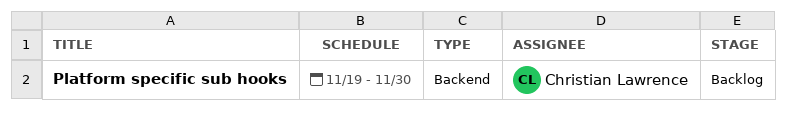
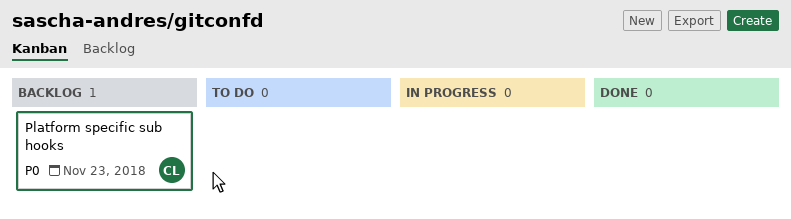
Platform specific sub hooks, due: Nov 30 -> Nov 23

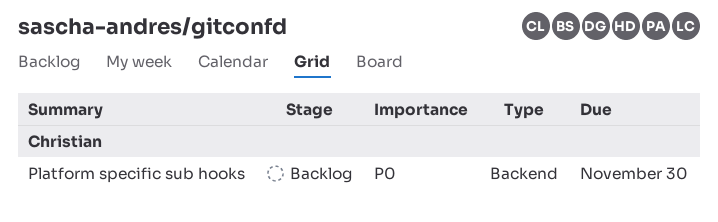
Platform specific sub hooks, due: Nov 23 -> Nov 30

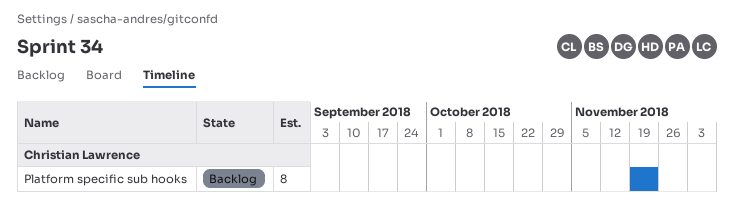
Platform specific sub hooks, due: Nov 30 -> Nov 23

